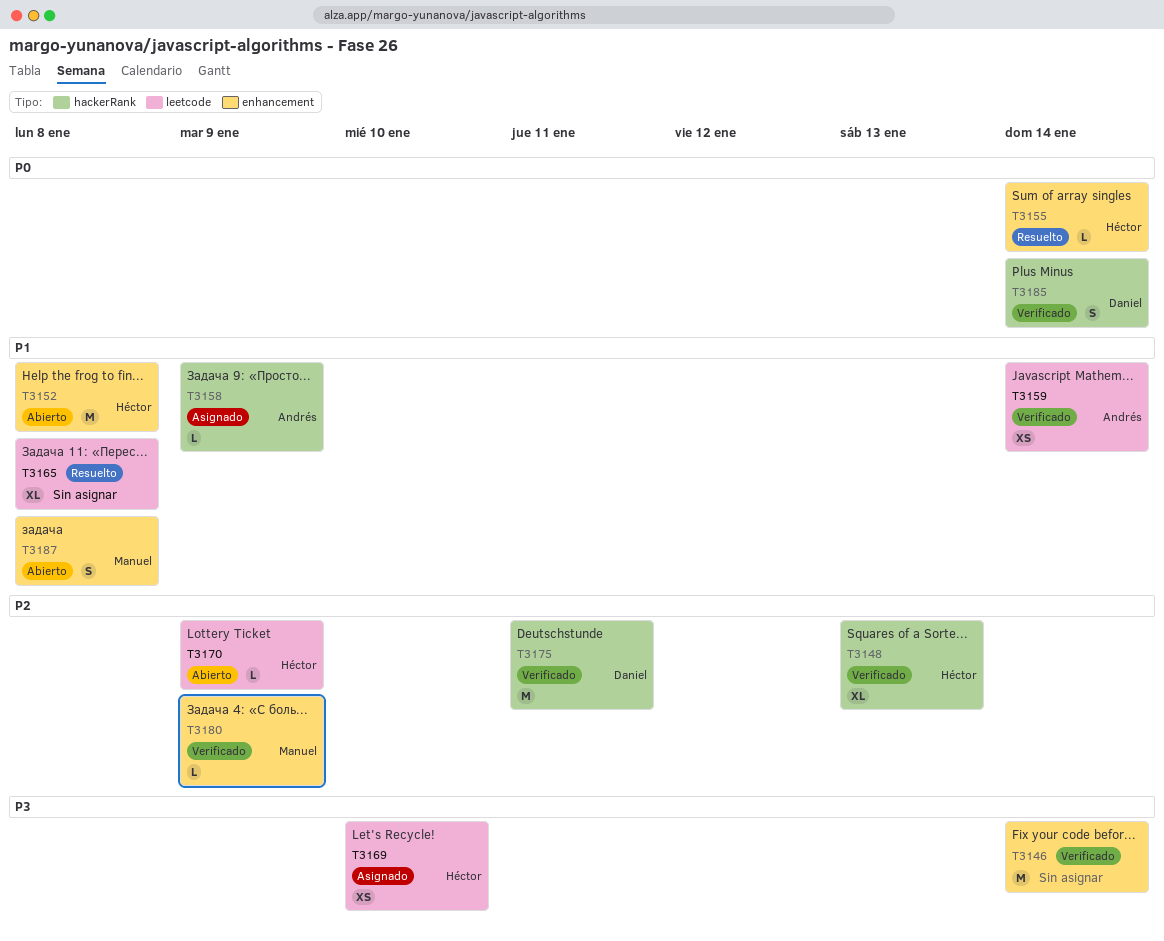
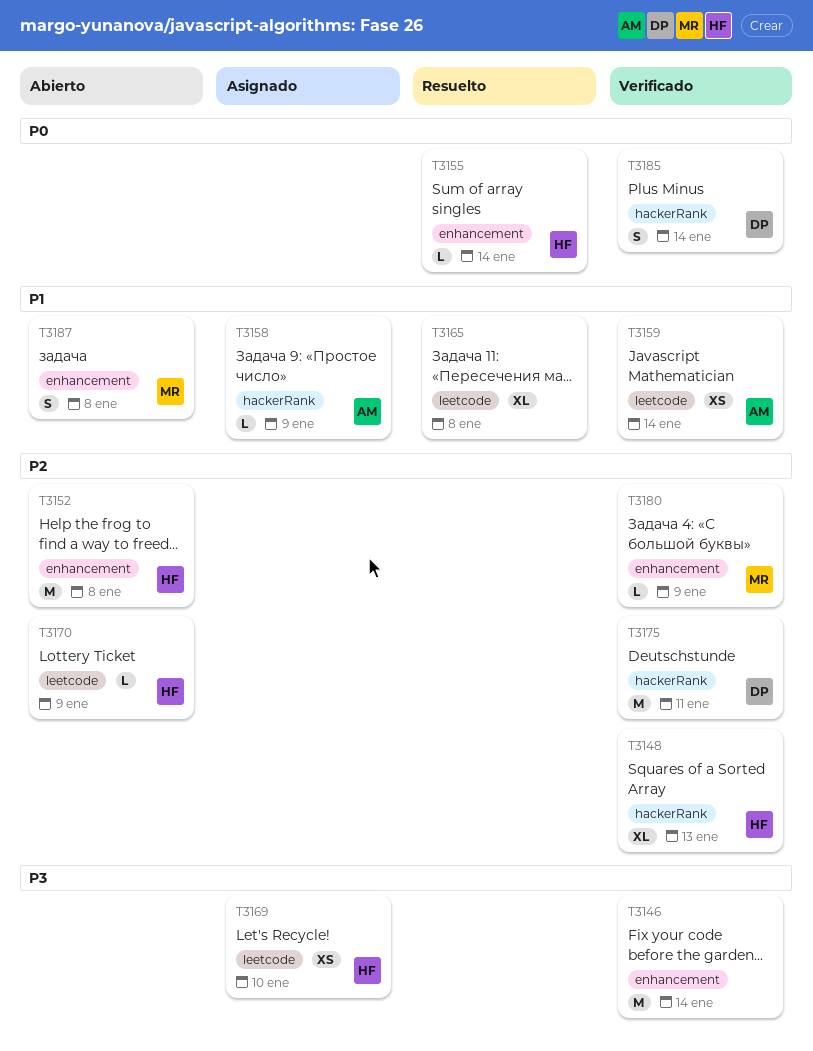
T3152, priority: P1 -> P2

